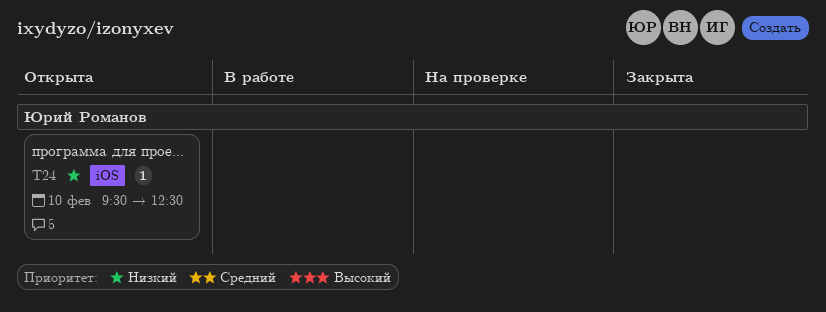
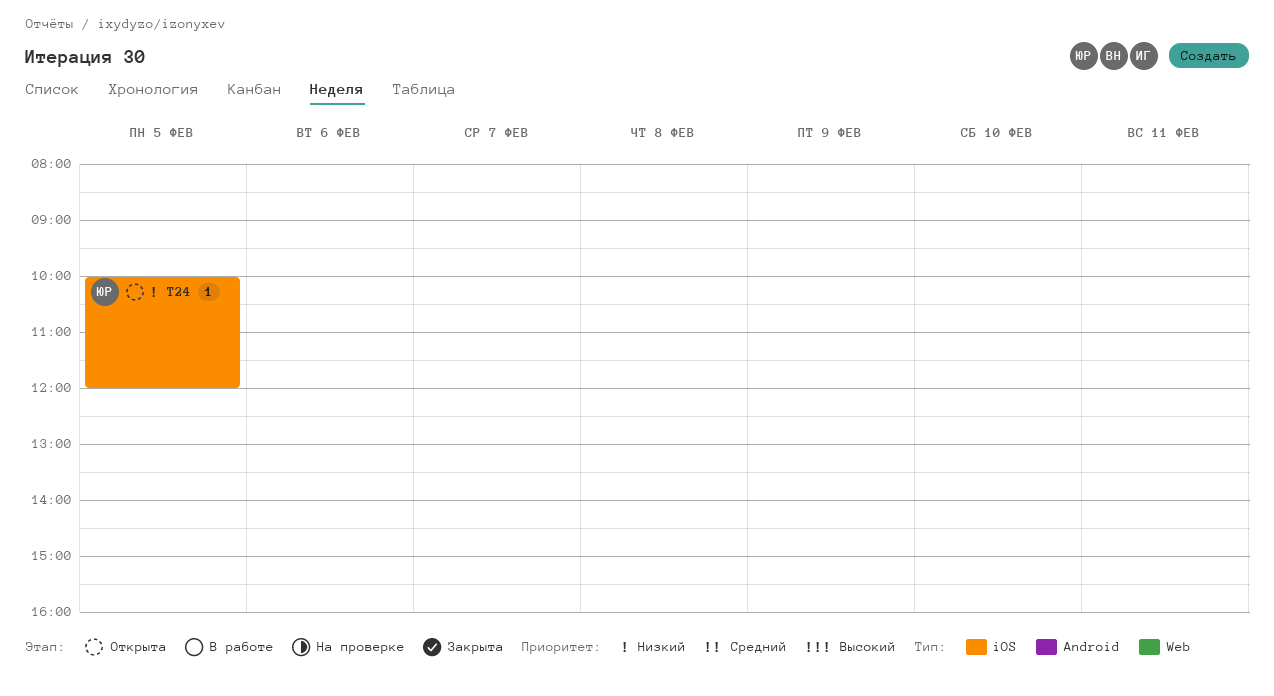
T24, day: Feb 10 -> Feb 5
T24, begins: 09:30 -> 10:00
T24, ends: 12:30 -> 12:00

